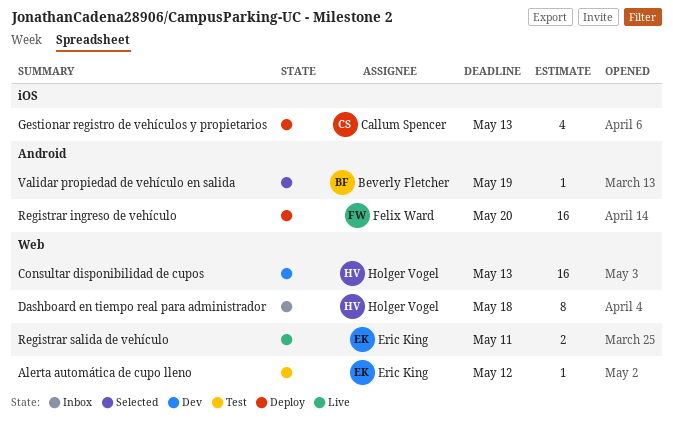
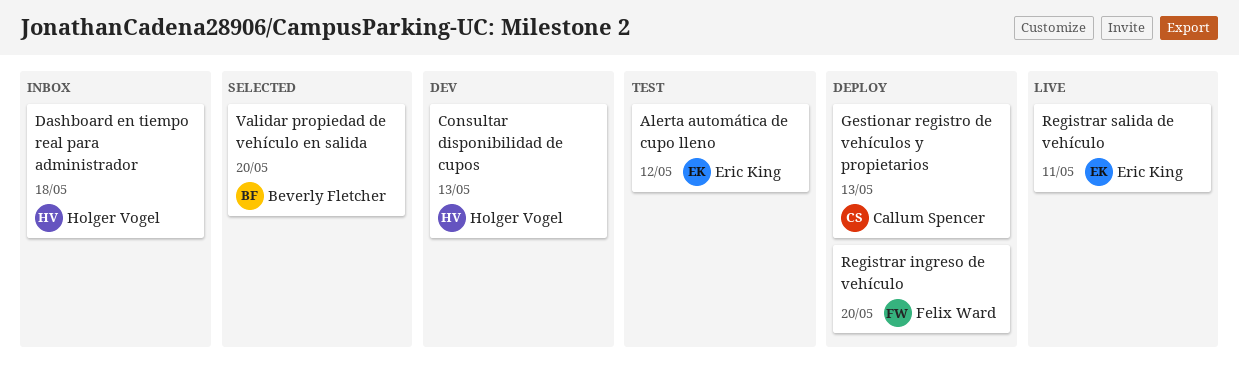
Validar propiedad de vehículo en salida, due: May 19 -> May 20

